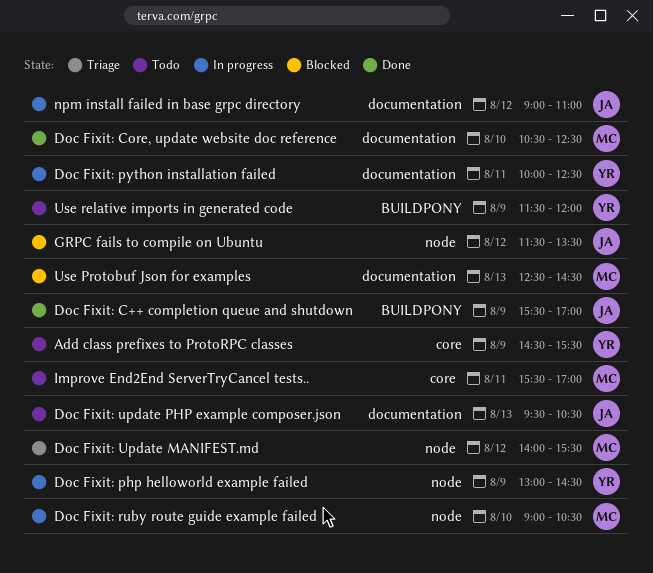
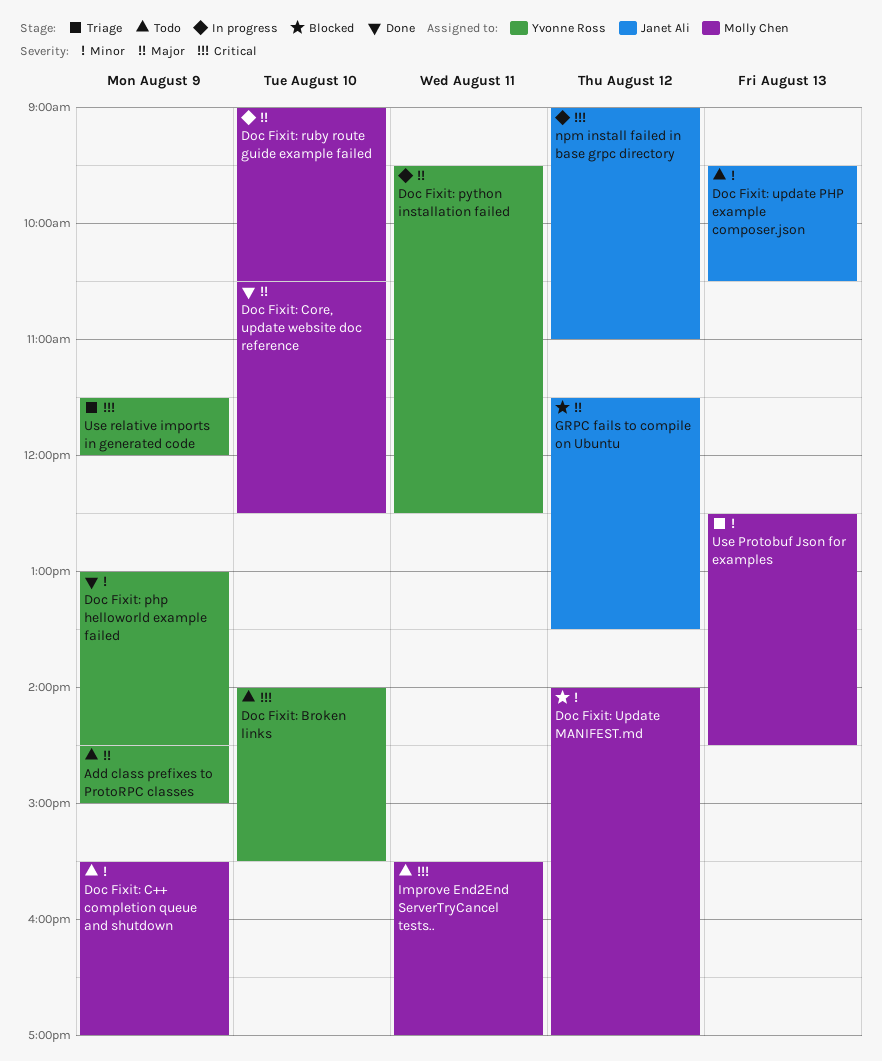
Add class prefixes to ProtoRPC classes, ends: 15:30 -> 15:00
Doc Fixit: Broken links: none -> present
Doc Fixit: C++ completion queue and shutdown, status: Done -> Todo
Doc Fixit: C++ completion queue and shutdown, owner: Janet Ali -> Molly Chen
Doc Fixit: php helloworld example failed, status: In progress -> Done
Doc Fixit: python installation failed, begins: 10:00 -> 09:30
Doc Fixit: Update MANIFEST.md, status: Triage -> Blocked
Doc Fixit: Update MANIFEST.md, ends: 15:30 -> 17:00
Use Protobuf Json for examples, status: Blocked -> Triage
Use relative imports in generated code, status: Todo -> Triage

